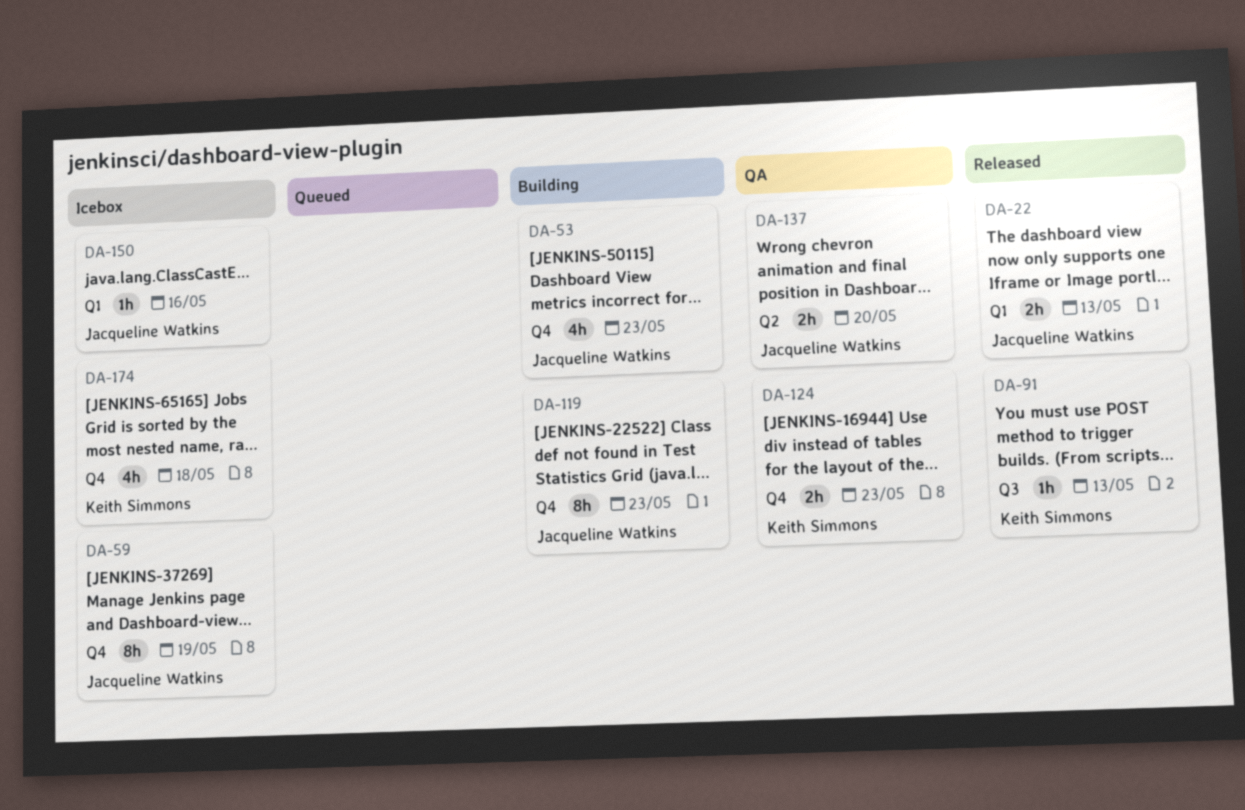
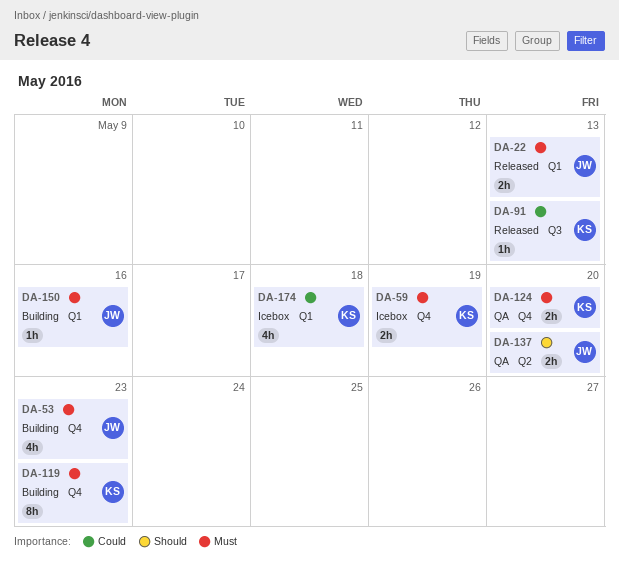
DA-59, owner: Jacqueline Watkins -> Keith Simmons
DA-59, estimate: 8h -> 2h
DA-119, owner: Jacqueline Watkins -> Keith Simmons
DA-124, due: May 23 -> May 20
DA-150, status: Icebox -> Building
DA-174, label: Q4 -> Q1

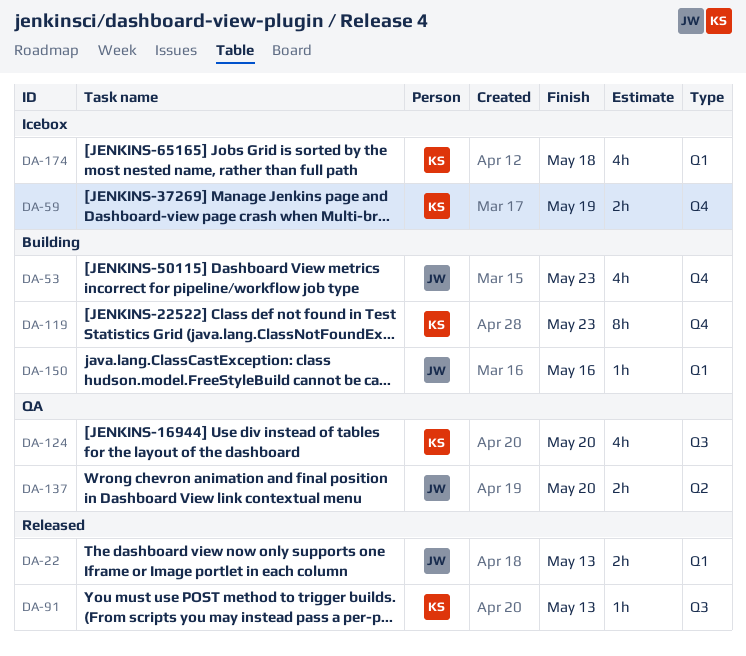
DA-124, label: Q4 -> Q3
DA-124, estimate: 2h -> 4h

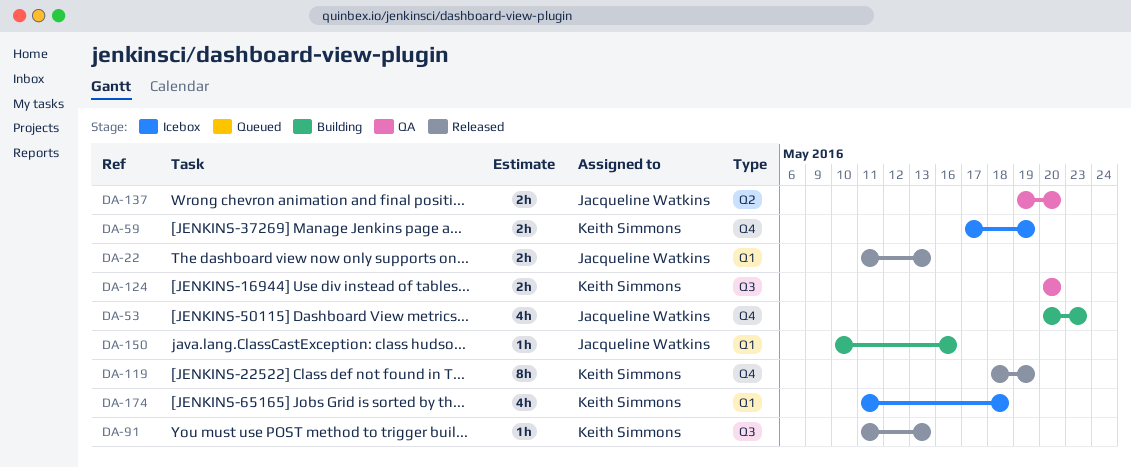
DA-119, status: Building -> Released
DA-119, due: May 23 -> May 19
DA-124, estimate: 4h -> 2h

